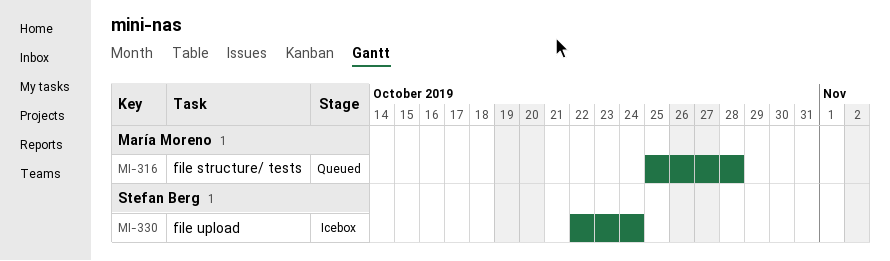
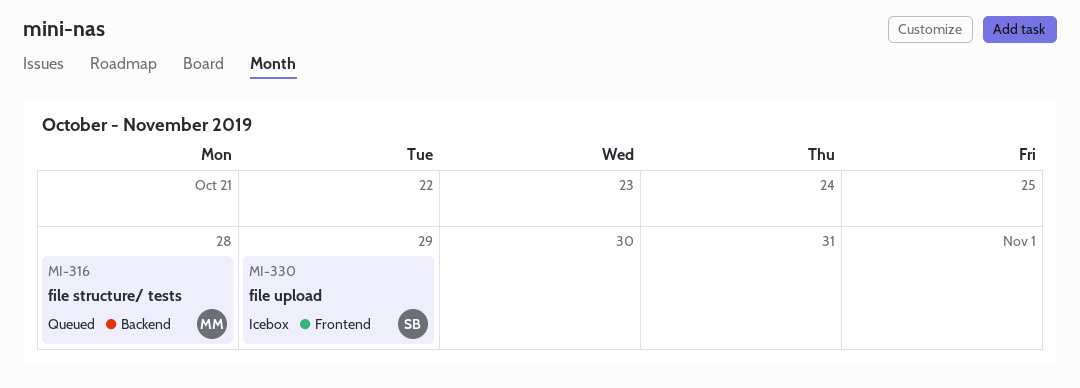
MI-330, due: Oct 24 -> Oct 29

